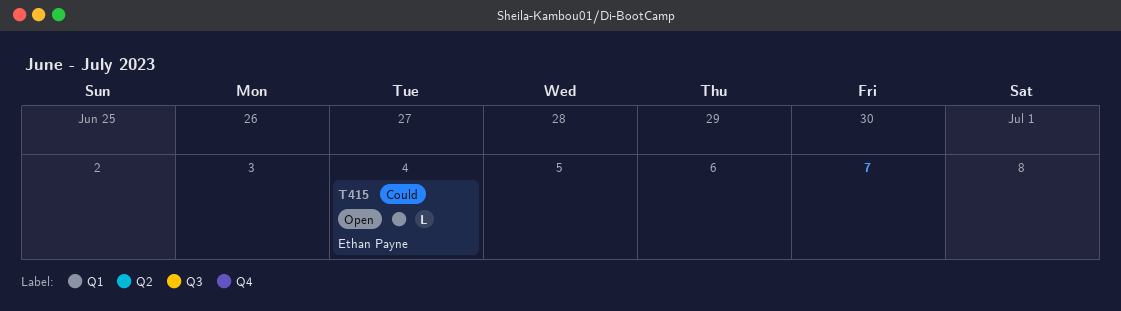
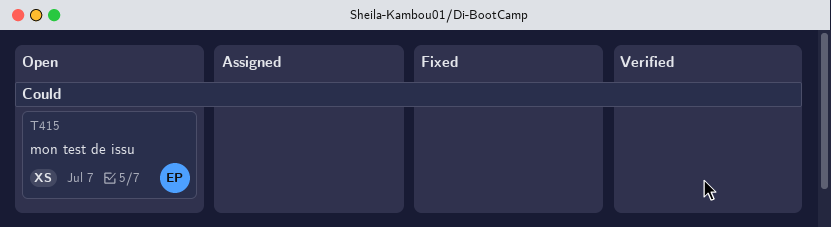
T415, estimate: L -> XS
T415, due: Jul 4 -> Jul 7

